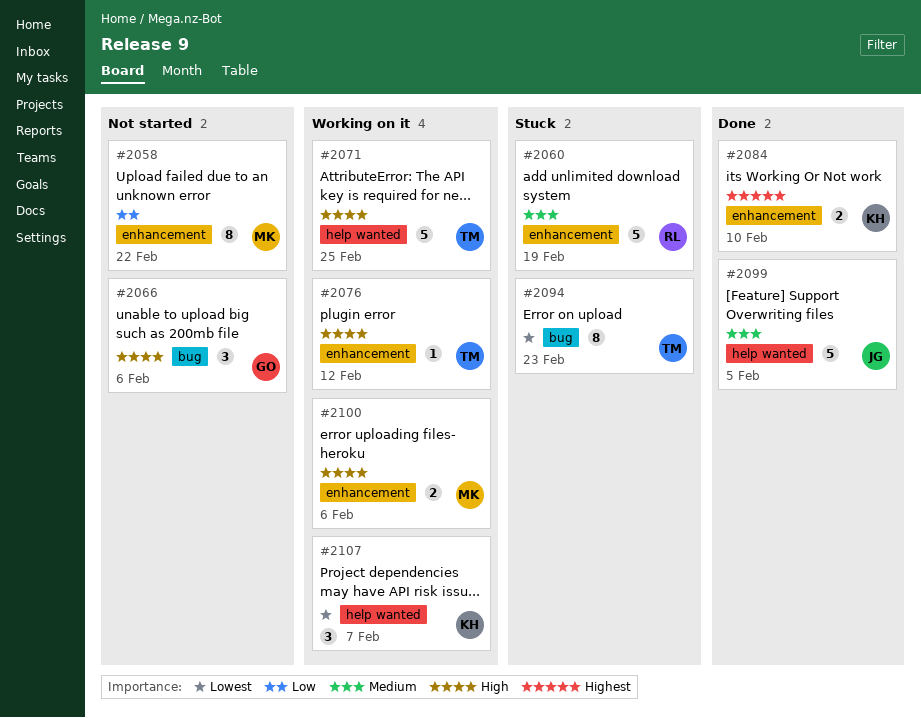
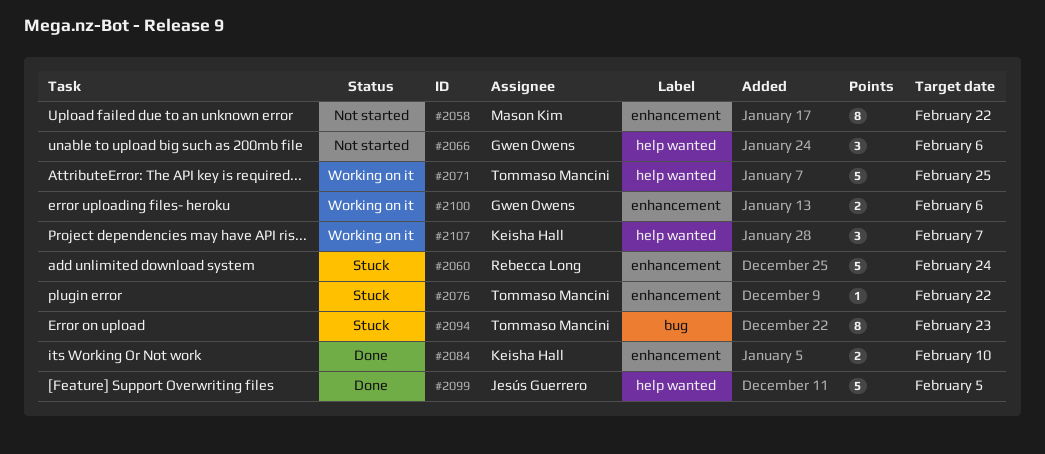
#2060, due: Feb 19 -> Feb 24
#2066, label: bug -> help wanted
#2076, status: Working on it -> Stuck
#2076, due: Feb 12 -> Feb 22
#2100, owner: Mason Kim -> Gwen Owens

